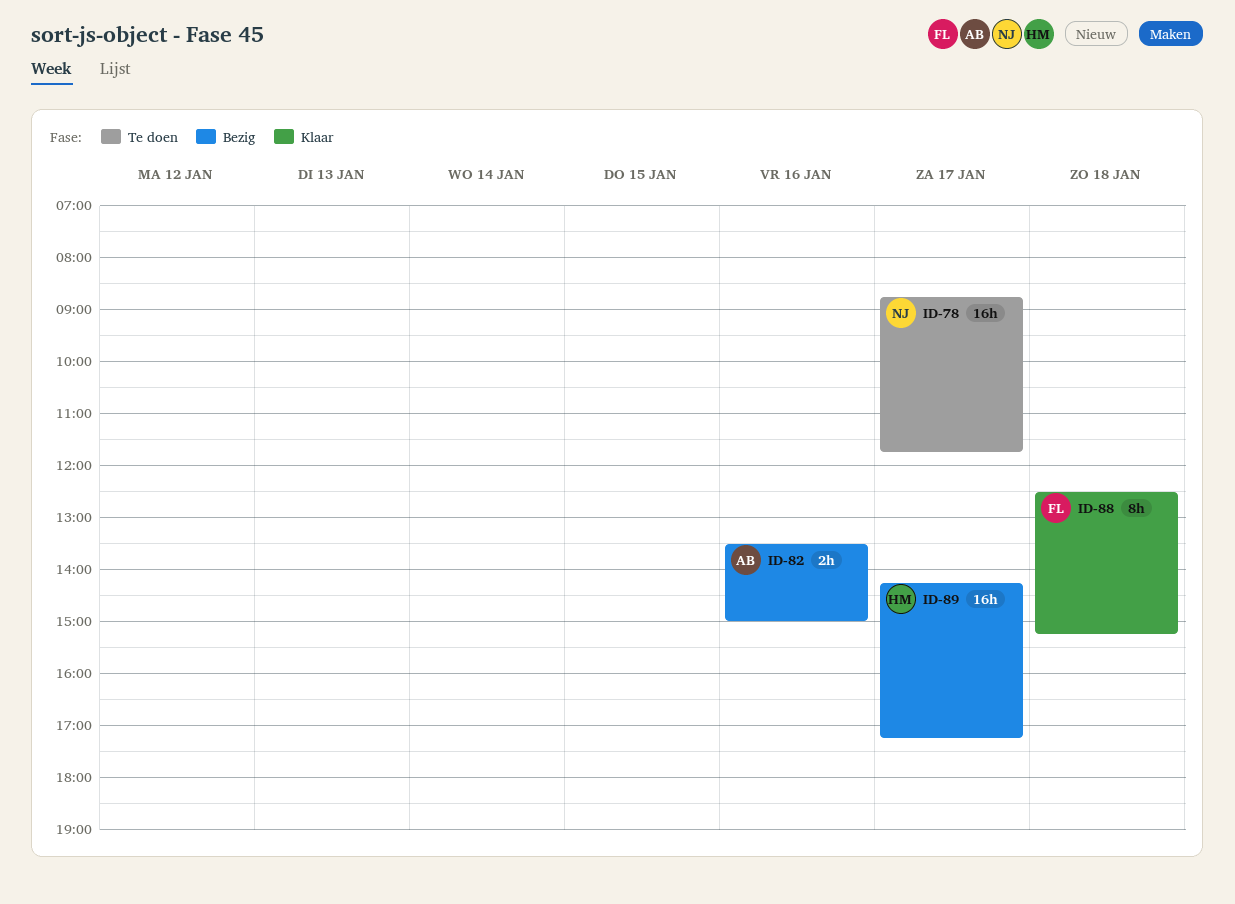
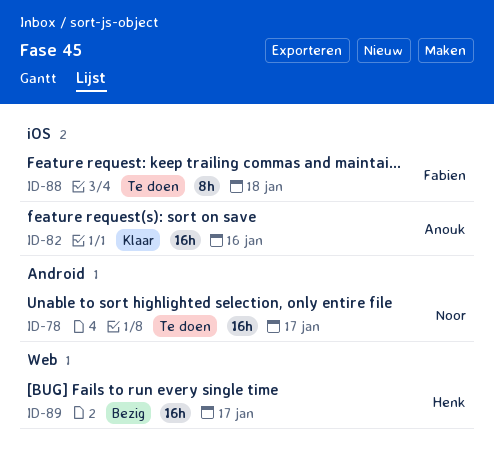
ID-82, status: Bezig -> Klaar
ID-82, estimate: 2h -> 16h
ID-88, status: Klaar -> Te doen

